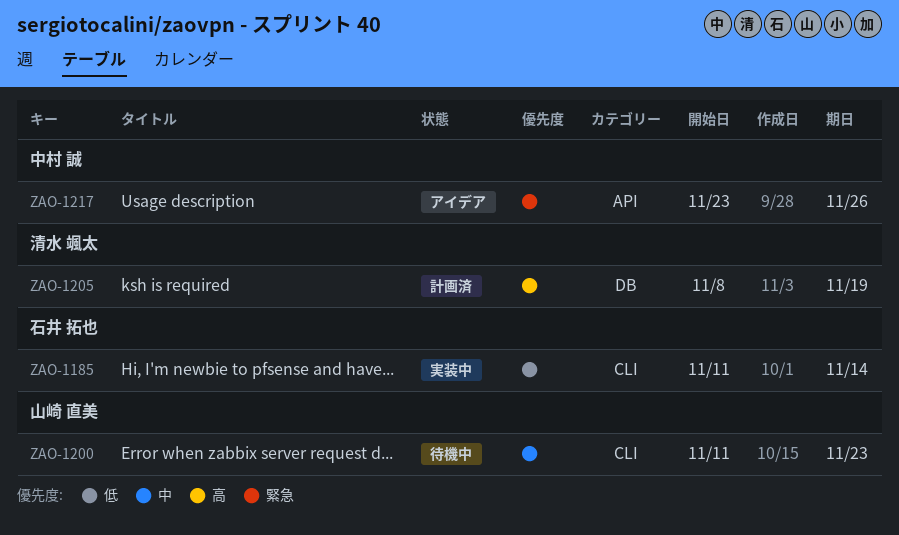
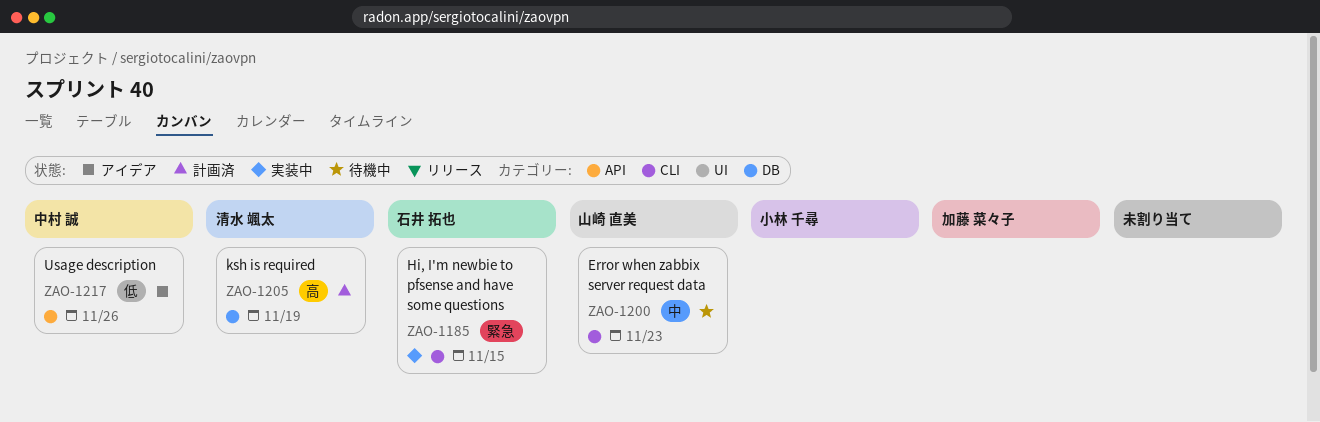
ZAO-1185, priority: 低 -> 緊急
ZAO-1185, due: Nov 14 -> Nov 15
ZAO-1217, priority: 緊急 -> 低

